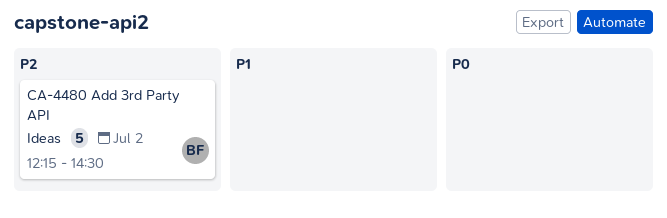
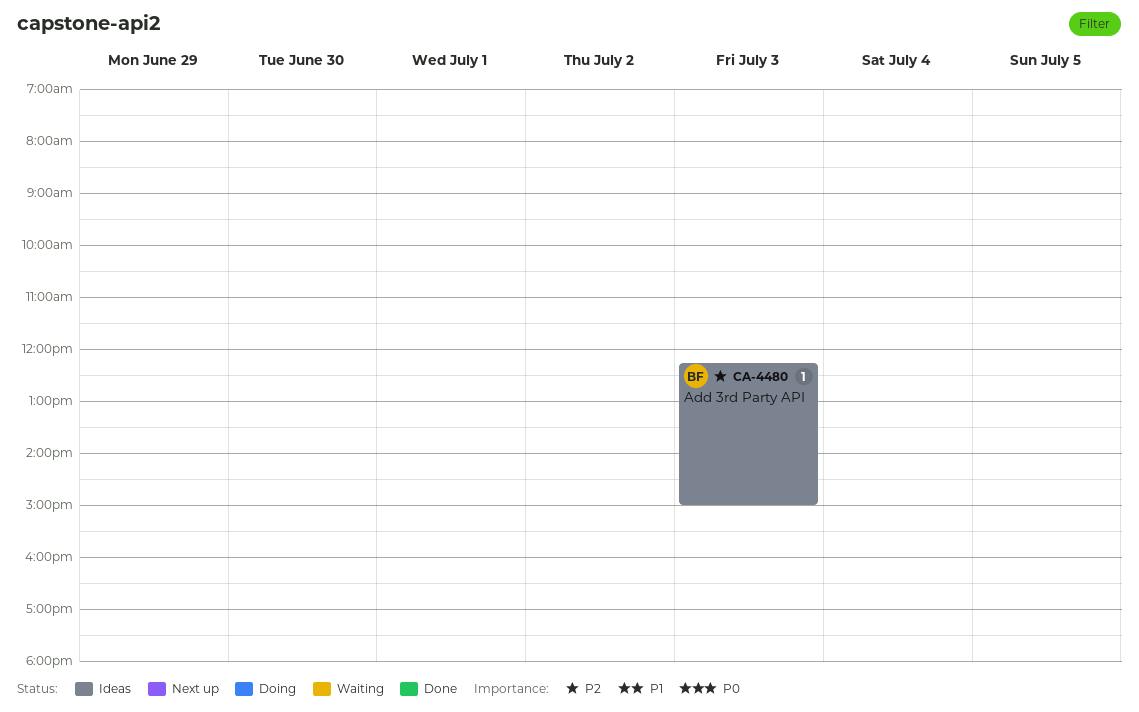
CA-4480, estimate: 5 -> 1
CA-4480, day: Jul 2 -> Jul 3
CA-4480, ends: 14:30 -> 15:00

